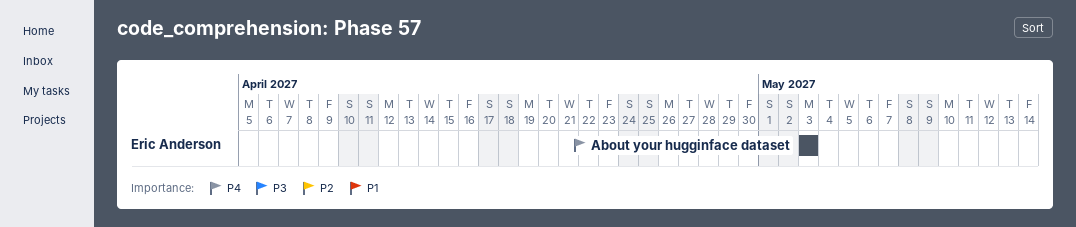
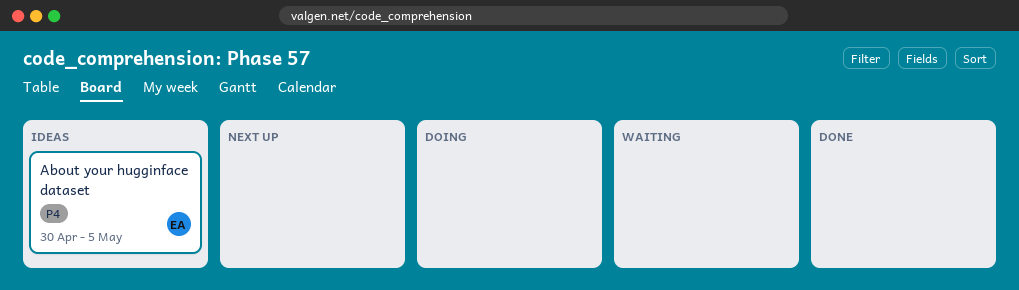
About your hugginface dataset, start: May 3 -> Apr 30
About your hugginface dataset, due: May 3 -> May 5

